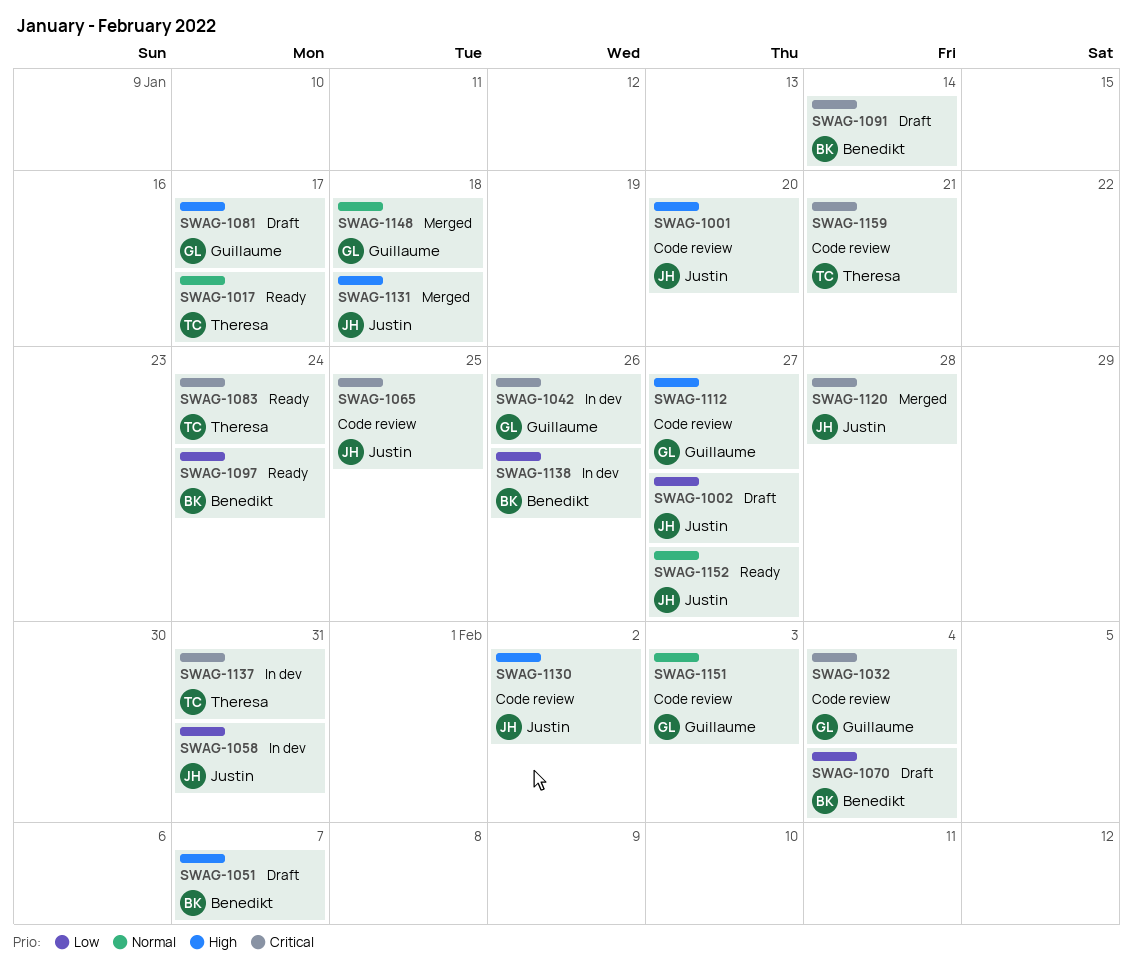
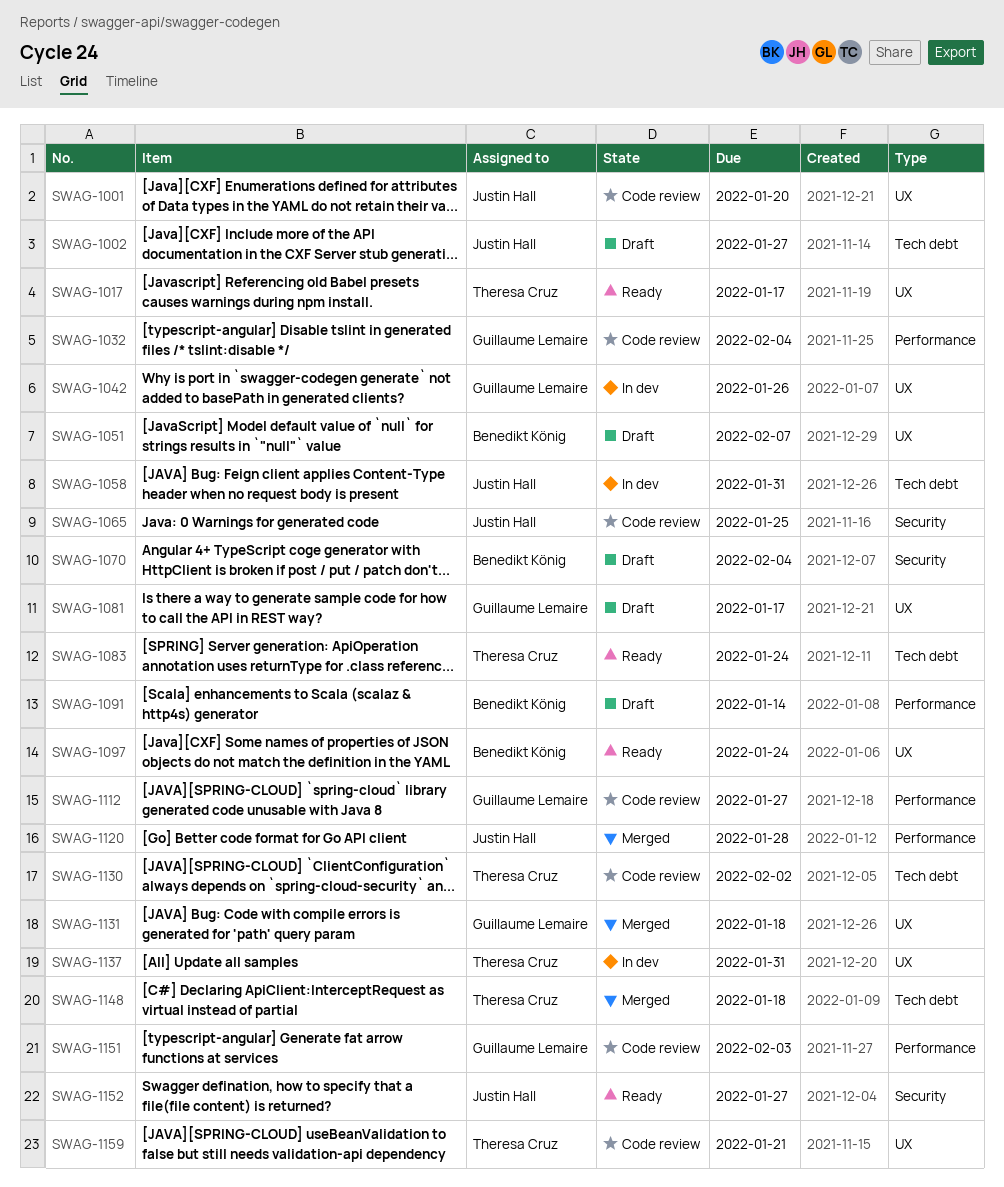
SWAG-1130, owner: Justin Hall -> Theresa Cruz
SWAG-1131, owner: Justin Hall -> Guillaume Lemaire
SWAG-1138: present -> none
SWAG-1148, owner: Guillaume Lemaire -> Theresa Cruz

